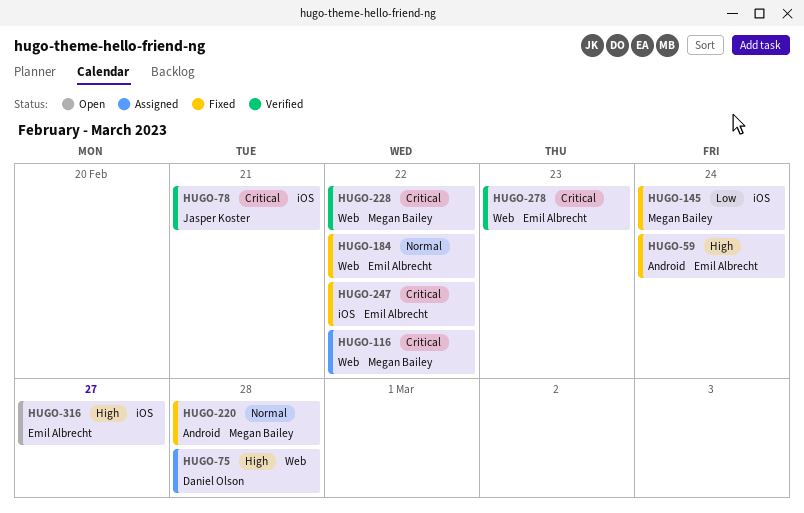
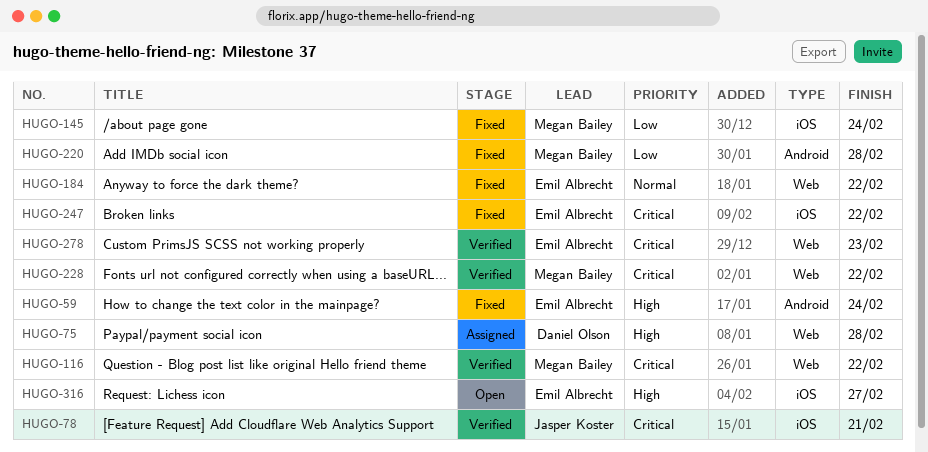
HUGO-116, status: Assigned -> Verified
HUGO-220, priority: Normal -> Low

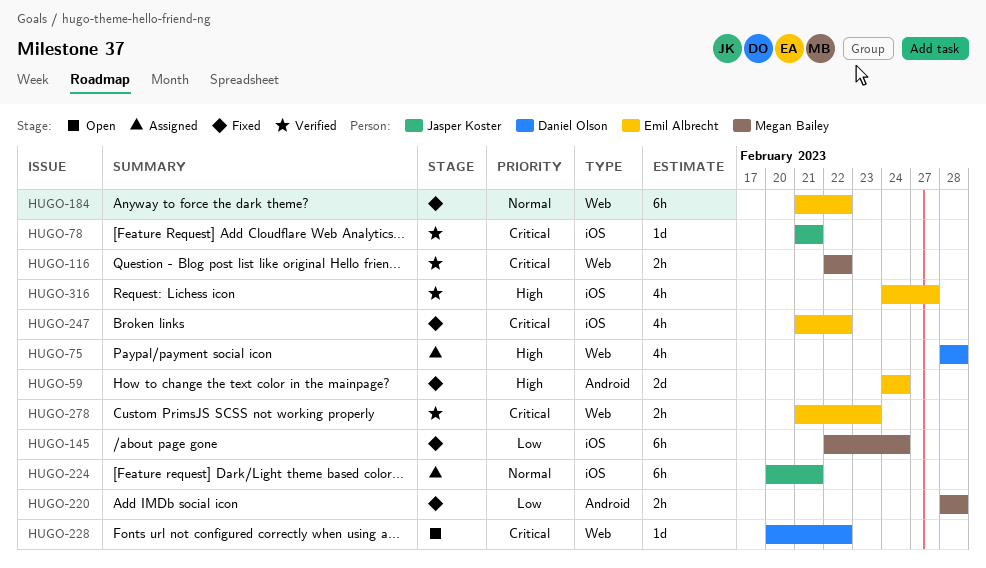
HUGO-224: none -> present
HUGO-228, status: Verified -> Open
HUGO-228, owner: Megan Bailey -> Daniel Olson
HUGO-316, status: Open -> Verified

